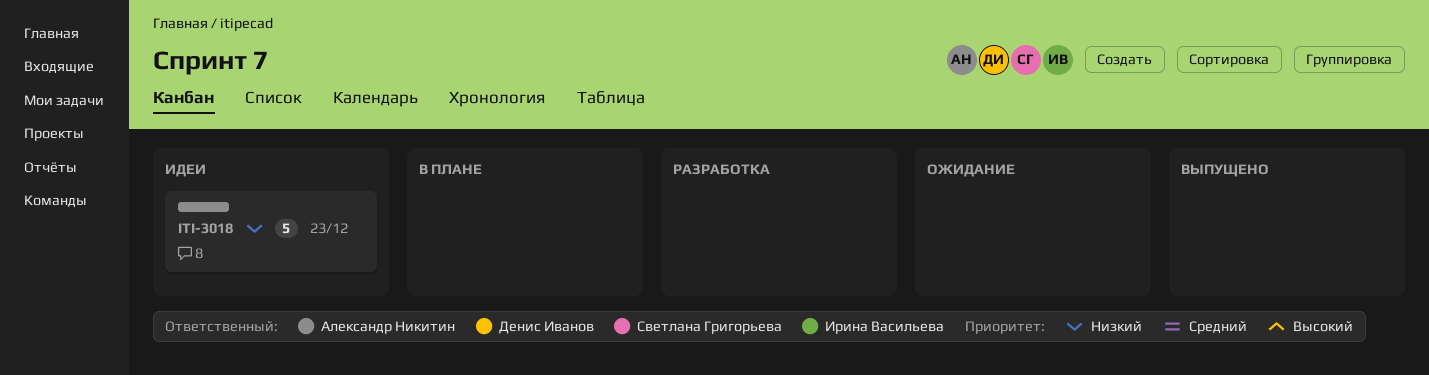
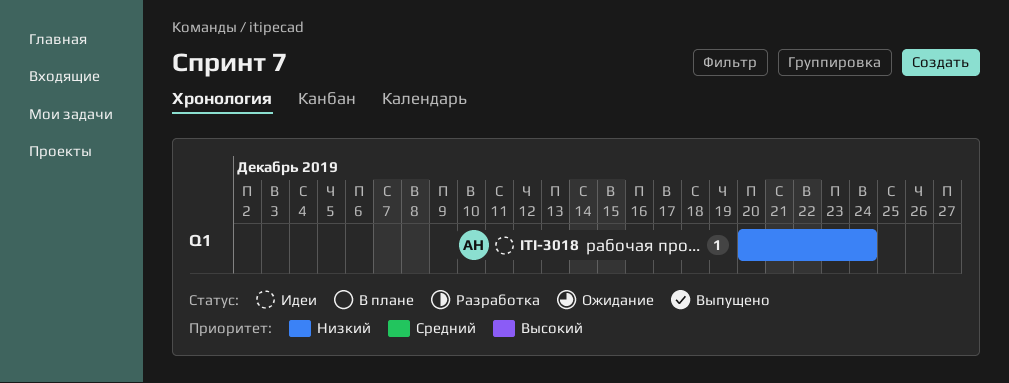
ITI-3018, estimate: 5 -> 1
ITI-3018, due: Dec 23 -> Dec 24

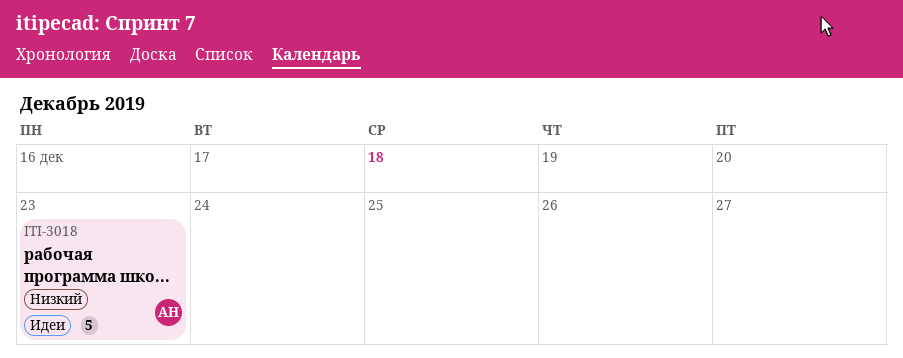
ITI-3018, estimate: 1 -> 5
ITI-3018, due: Dec 24 -> Dec 23

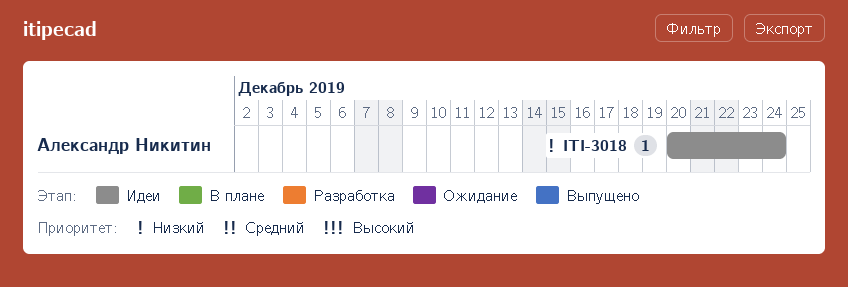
ITI-3018, estimate: 5 -> 1
ITI-3018, due: Dec 23 -> Dec 24

